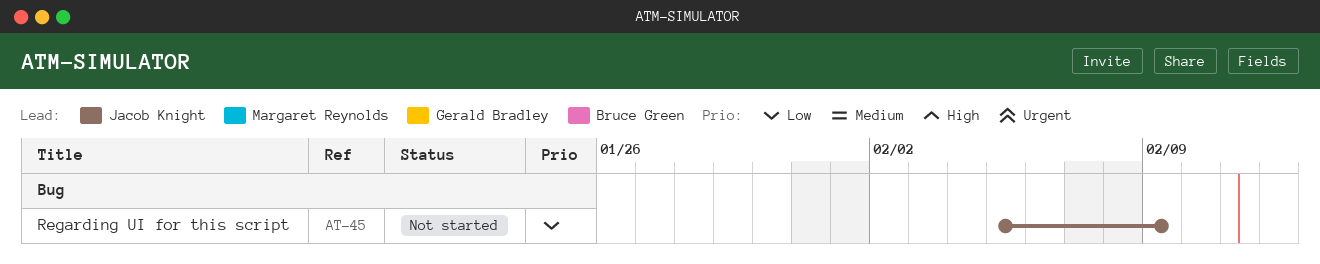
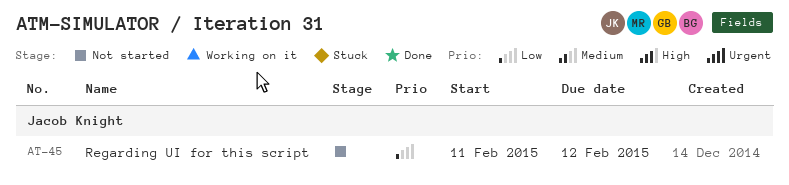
AT-45, start: Feb 5 -> Feb 11
AT-45, due: Feb 9 -> Feb 12

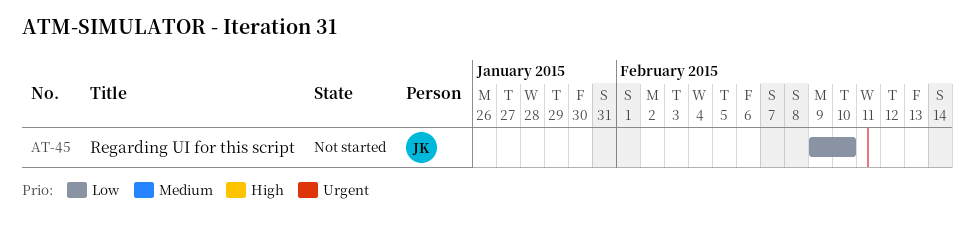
AT-45, start: Feb 11 -> Feb 9
AT-45, due: Feb 12 -> Feb 10

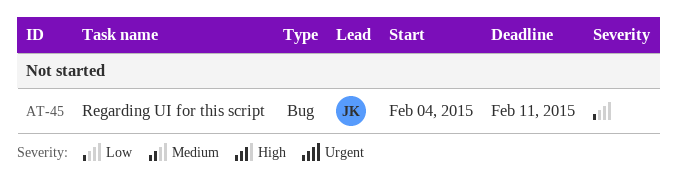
AT-45, start: Feb 9 -> Feb 4
AT-45, due: Feb 10 -> Feb 11

